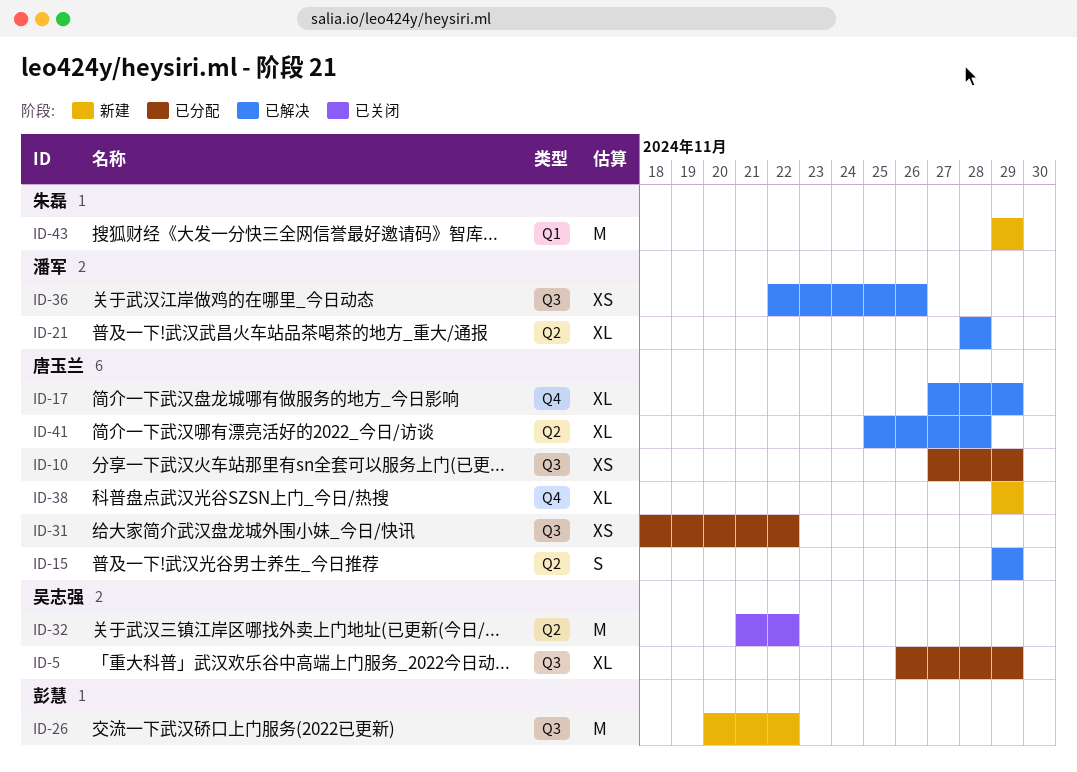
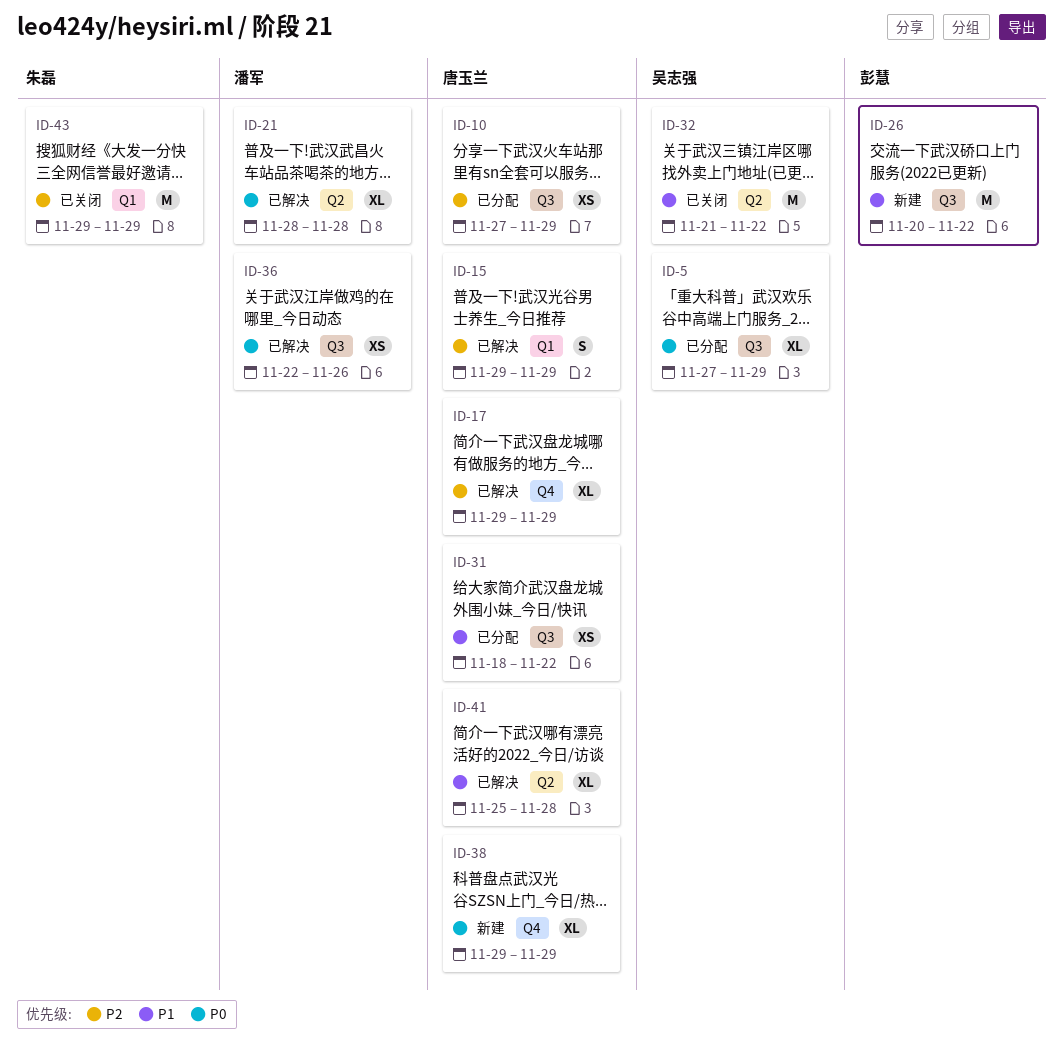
ID-5, start: Nov 26 -> Nov 27
ID-15, label: Q2 -> Q1
ID-17, start: Nov 27 -> Nov 29
ID-43, status: 新建 -> 已关闭

